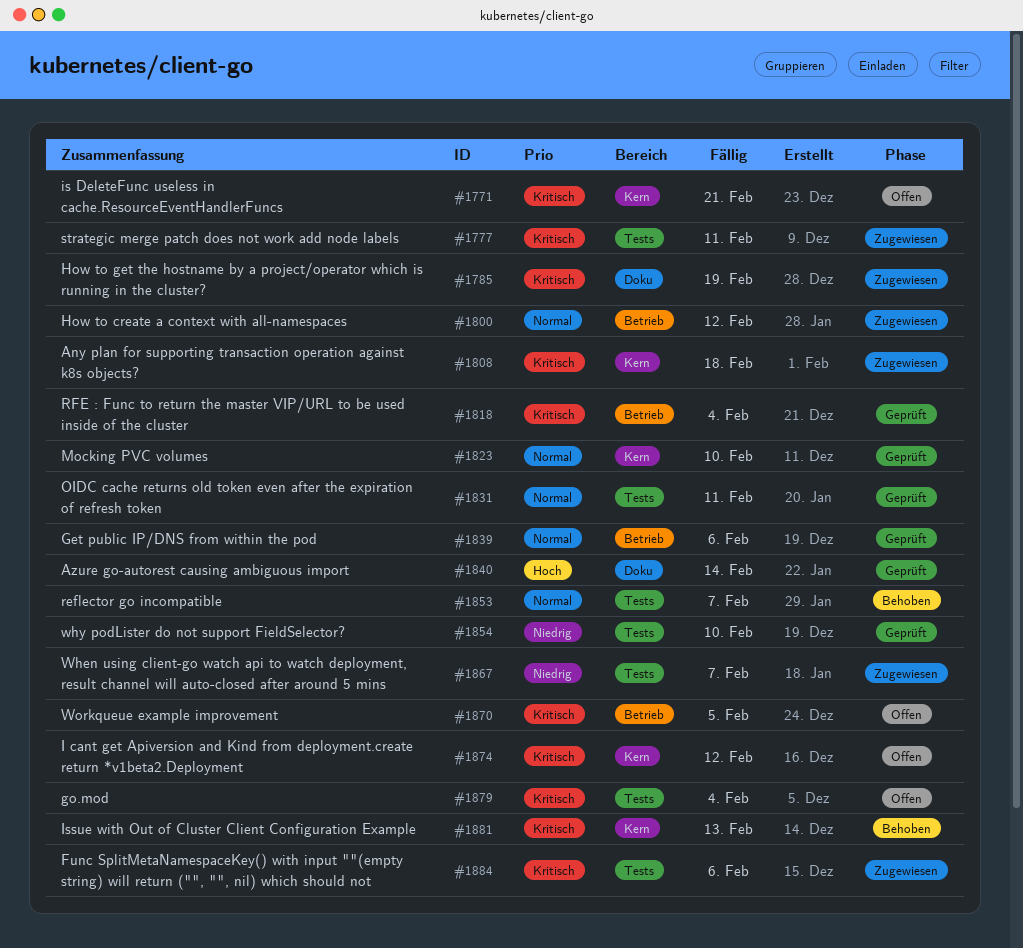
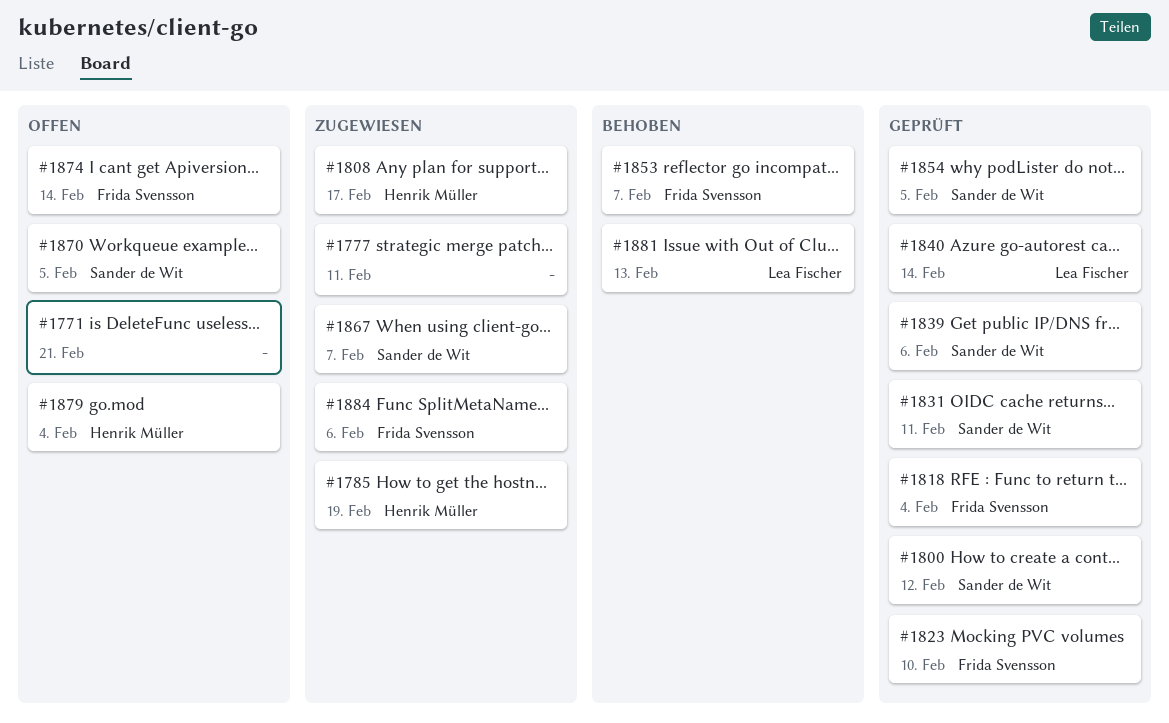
#1800, status: Zugewiesen -> Geprüft
#1808, due: Feb 18 -> Feb 17
#1854, due: Feb 10 -> Feb 5
#1874, due: Feb 12 -> Feb 14

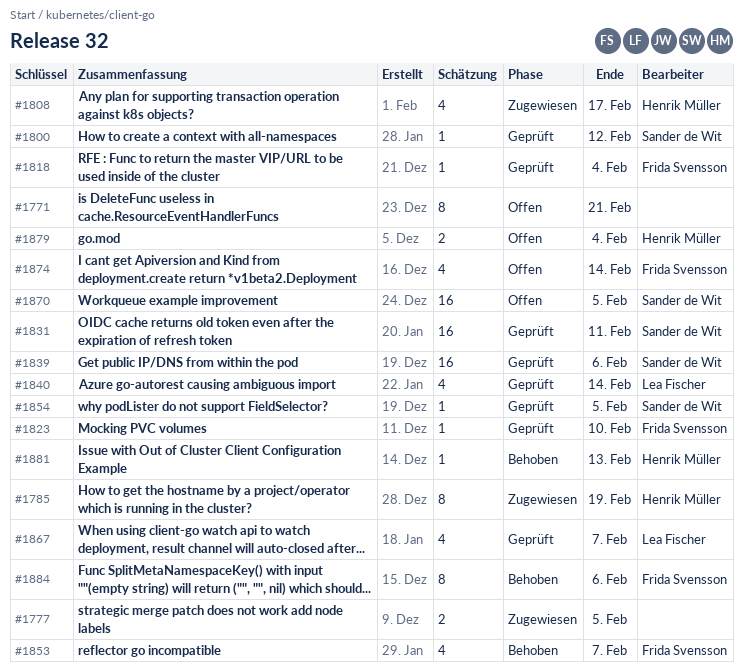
#1777, due: Feb 11 -> Feb 5
#1867, status: Zugewiesen -> Geprüft
#1867, owner: Sander de Wit -> Lea Fischer
#1881, owner: Lea Fischer -> Henrik Müller
#1884, status: Zugewiesen -> Behoben

